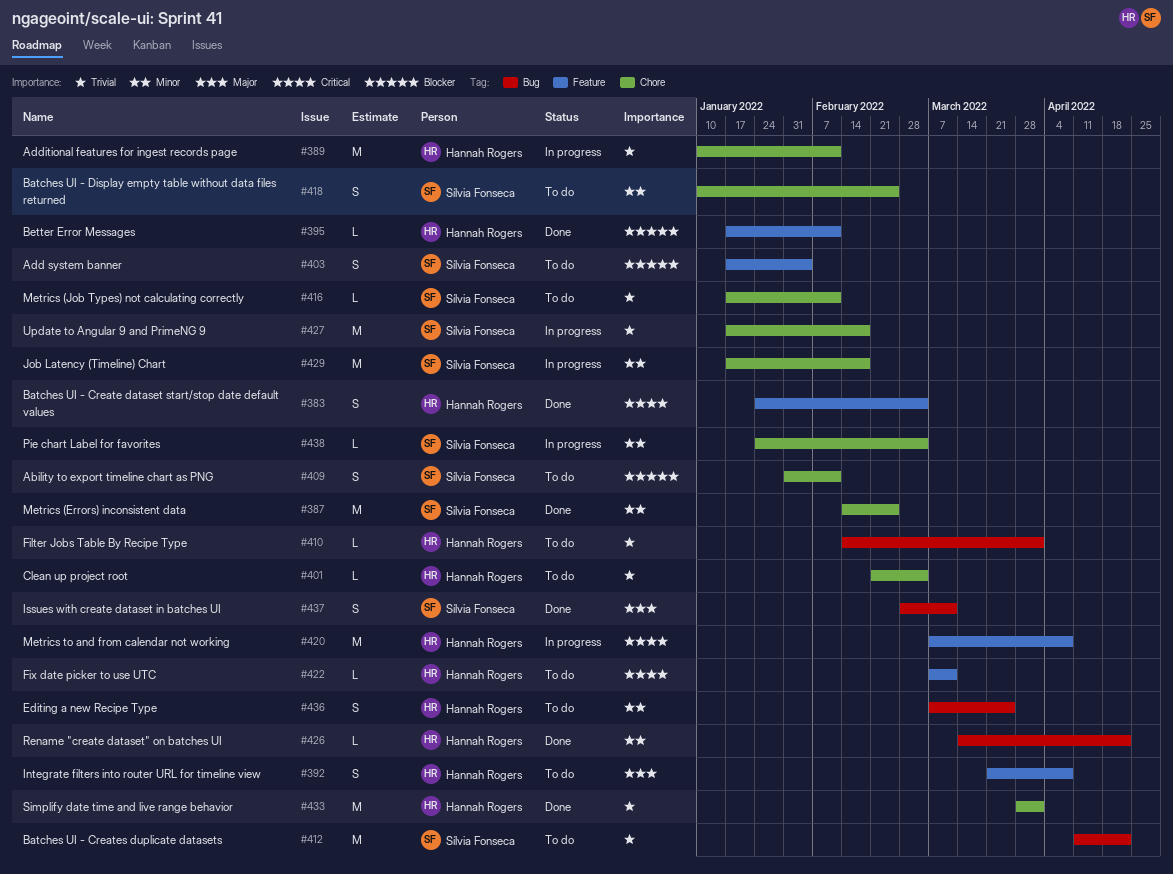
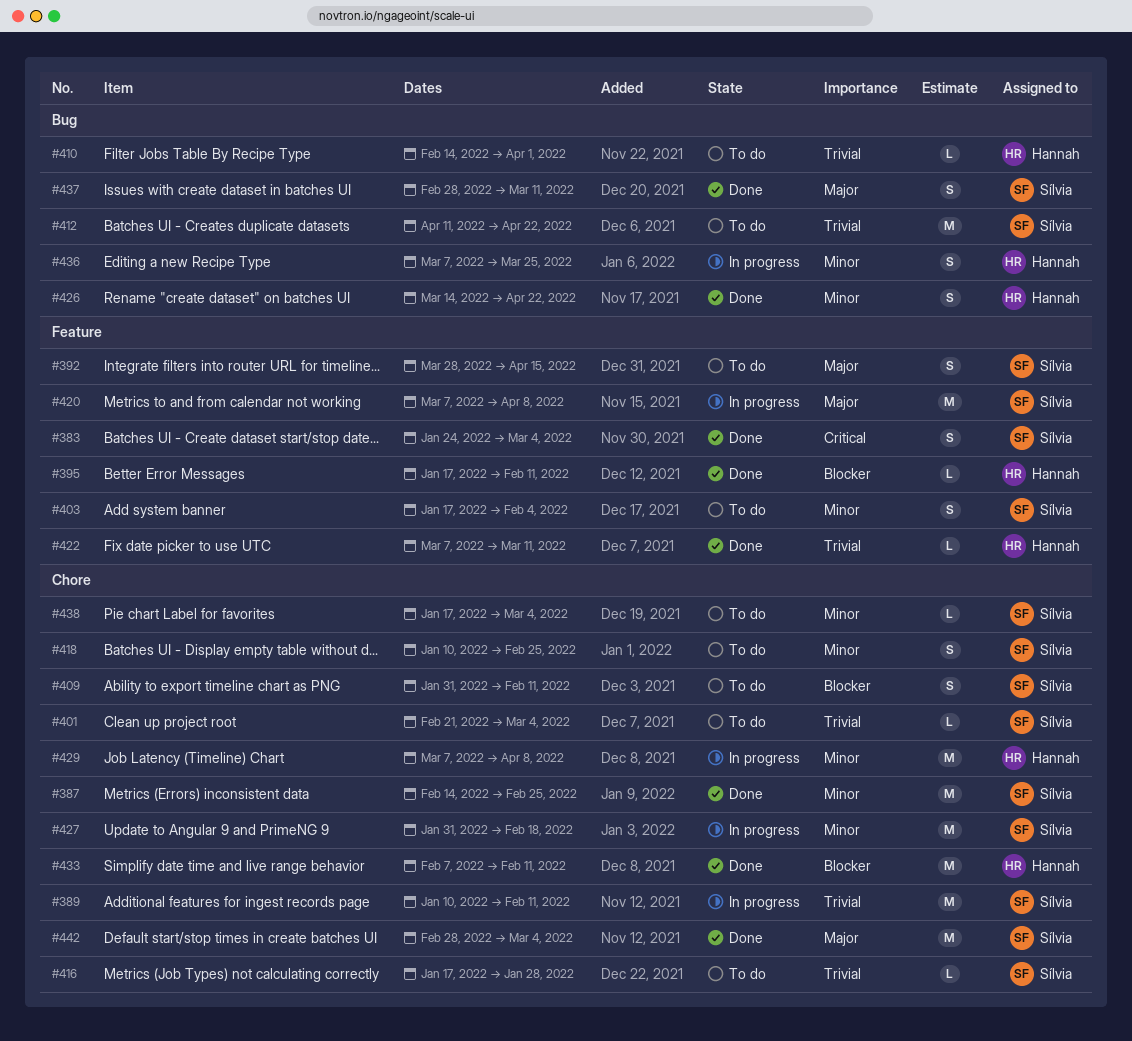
#383, owner: Hannah Rogers -> Sílvia Fonseca
#389, owner: Hannah Rogers -> Sílvia Fonseca
#392, owner: Hannah Rogers -> Sílvia Fonseca
#392, start: Mar 21 -> Mar 28
#392, due: Apr 8 -> Apr 15
#401, owner: Hannah Rogers -> Sílvia Fonseca
#403, priority: Blocker -> Minor
#416, due: Feb 11 -> Jan 28
#420, owner: Hannah Rogers -> Sílvia Fonseca
#420, priority: Critical -> Major
#422, status: To do -> Done
#422, priority: Critical -> Trivial
#426, estimate: L -> S
#427, priority: Trivial -> Minor
#427, start: Jan 17 -> Jan 31
#429, owner: Sílvia Fonseca -> Hannah Rogers
#429, start: Jan 17 -> Mar 7
#429, due: Feb 18 -> Apr 8
#433, priority: Trivial -> Blocker
#433, start: Mar 28 -> Feb 7
#433, due: Apr 1 -> Feb 11
#436, status: To do -> In progress
#438, status: In progress -> To do
#438, start: Jan 24 -> Jan 17
#442: none -> present

